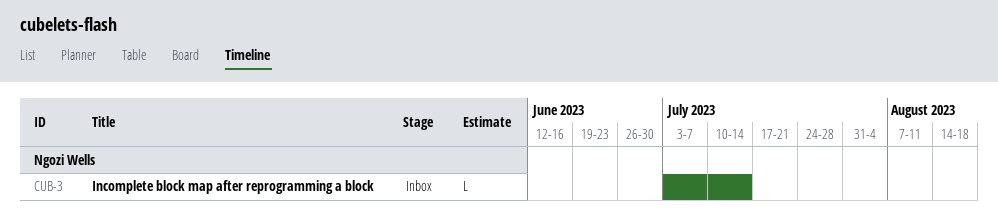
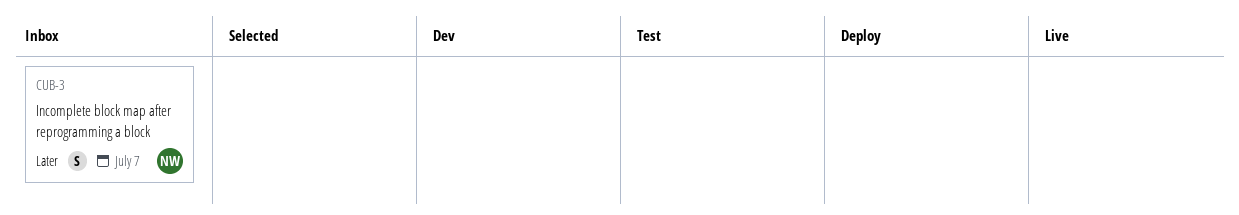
CUB-3, estimate: L -> S
CUB-3, due: Jul 14 -> Jul 7

